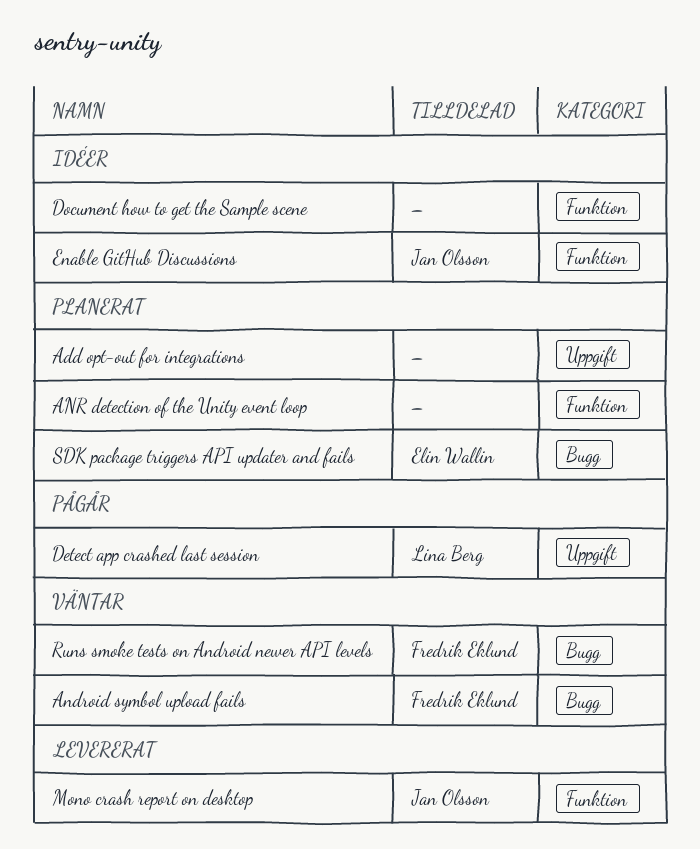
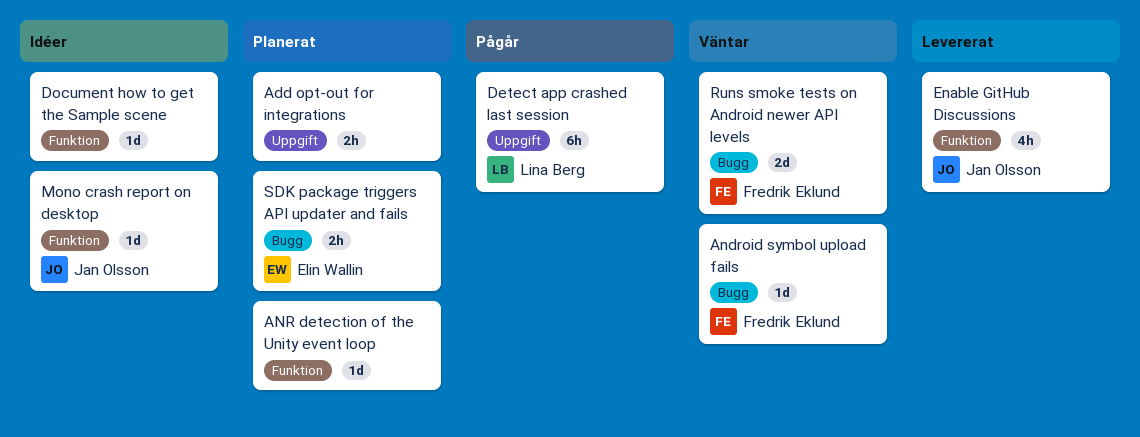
Enable GitHub Discussions, status: Idéer -> Levererat
Mono crash report on desktop, status: Levererat -> Idéer

